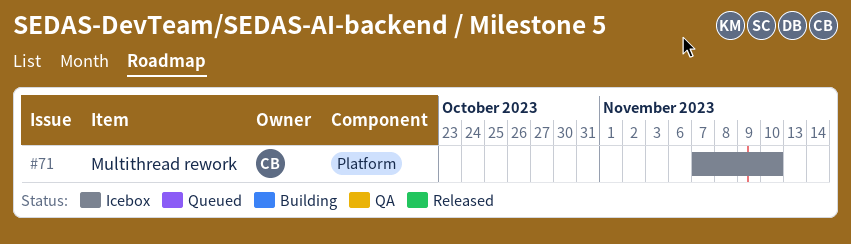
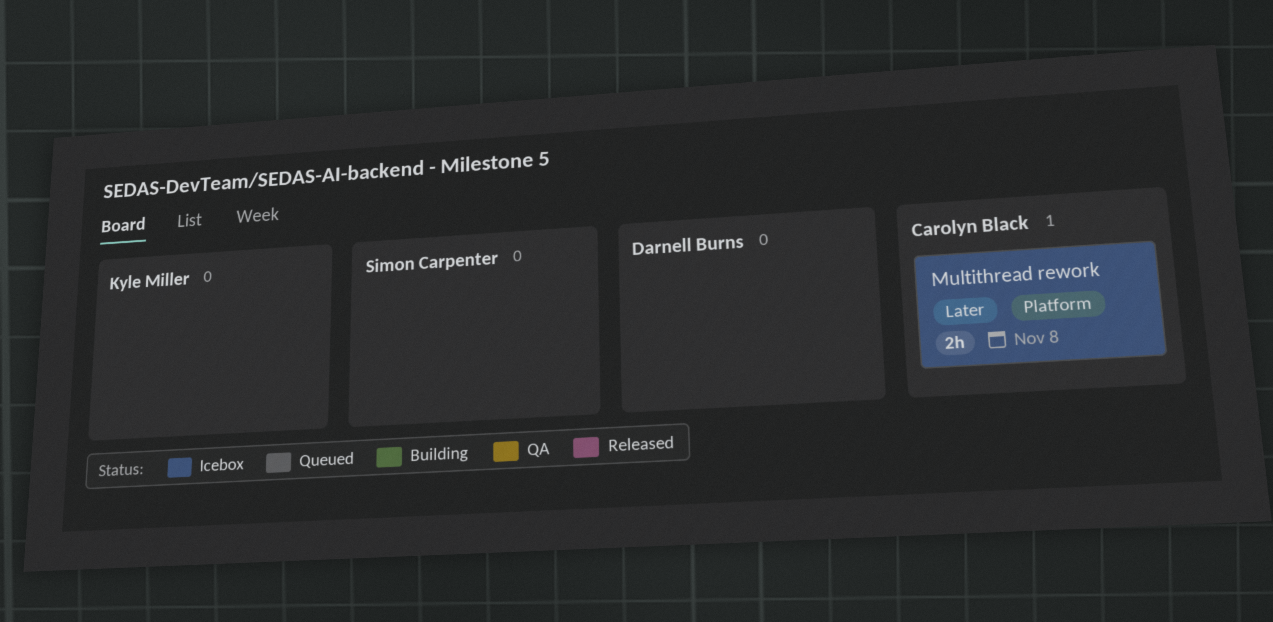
Multithread rework, due: Nov 10 -> Nov 8

